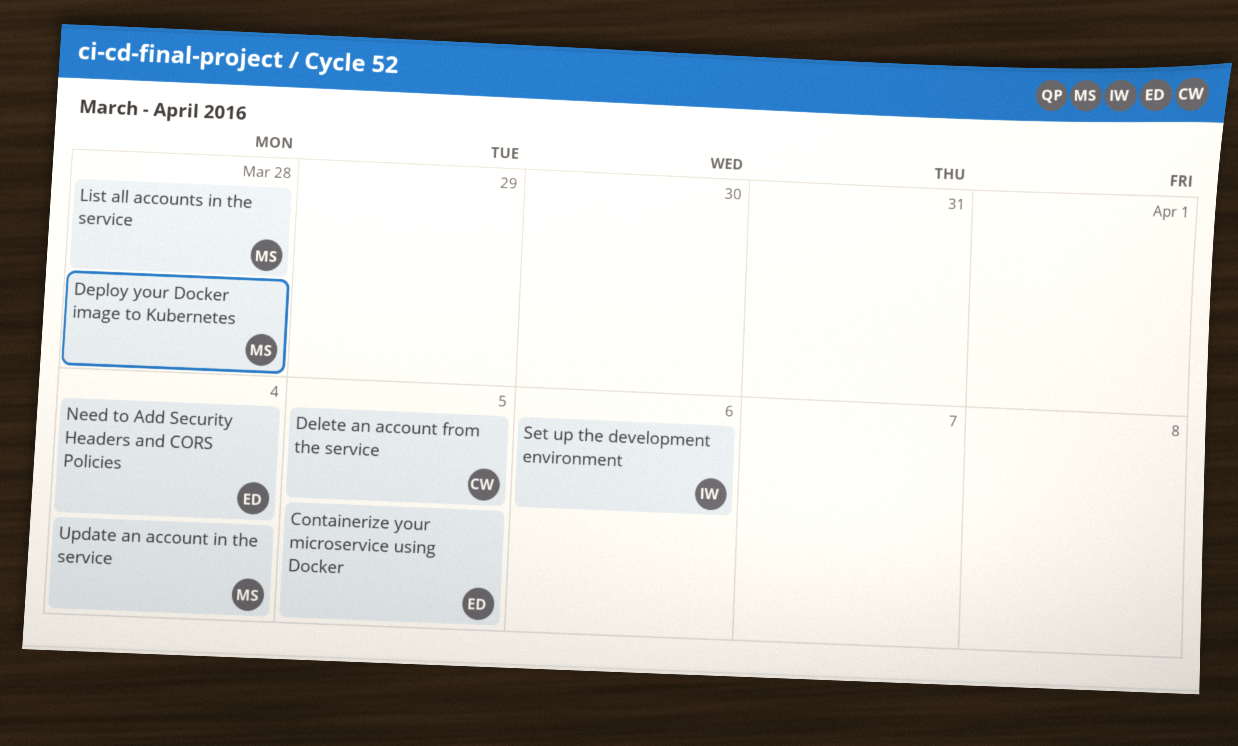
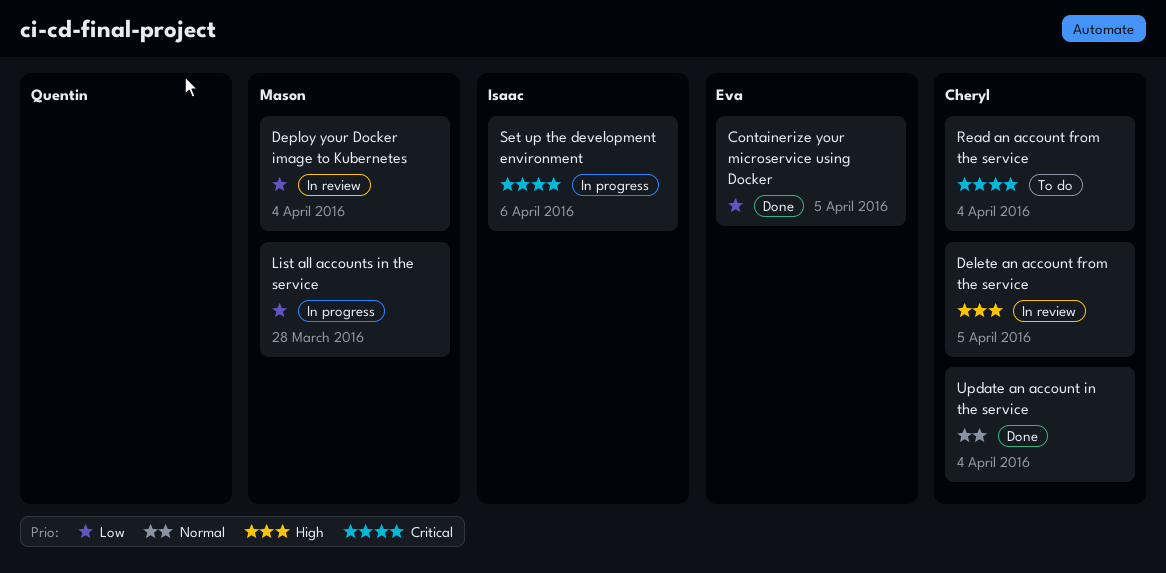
Deploy your Docker image to Kubernetes, due: Mar 28 -> Apr 4
Need to Add Security Headers and CORS Policies: present -> none
Read an account from the service: none -> present
Update an account in the service, owner: Mason -> Cheryl

